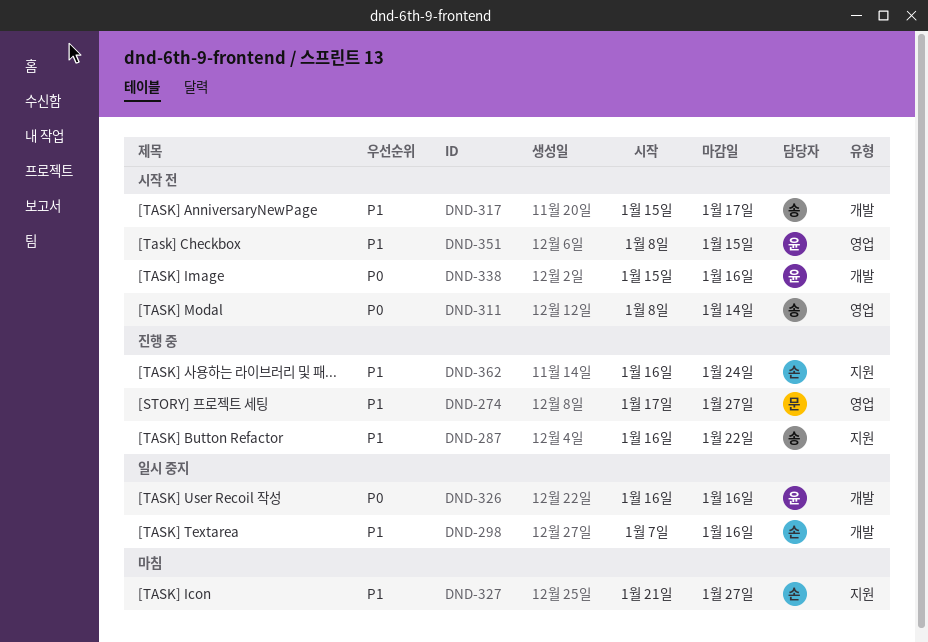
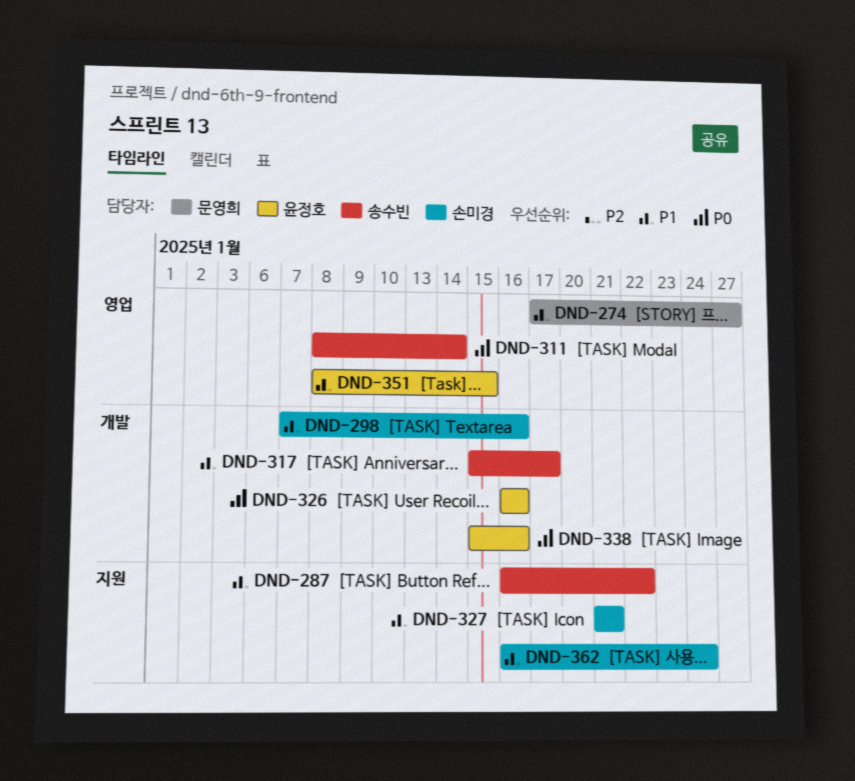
DND-327, due: Jan 27 -> Jan 21

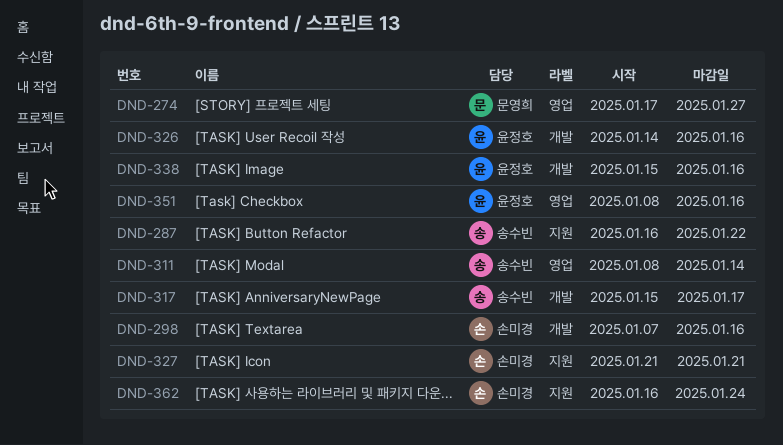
DND-326, start: Jan 16 -> Jan 14
DND-351, due: Jan 15 -> Jan 16

